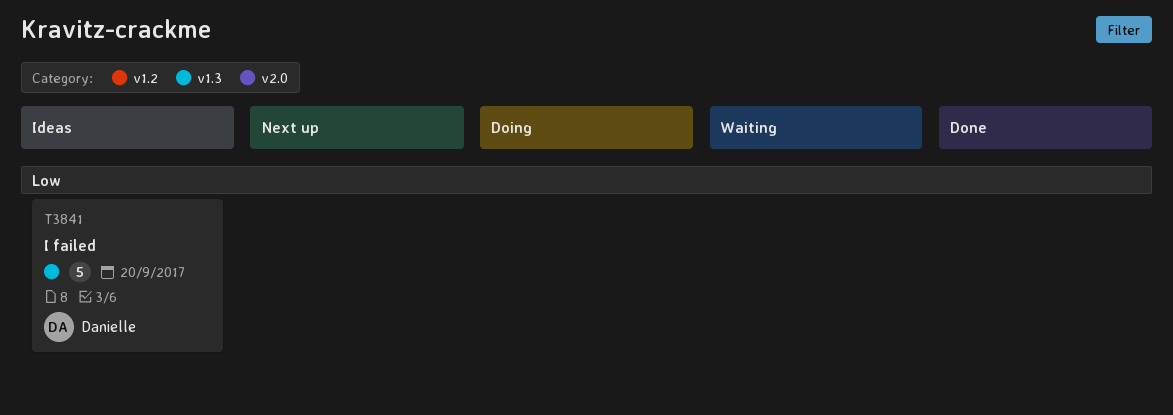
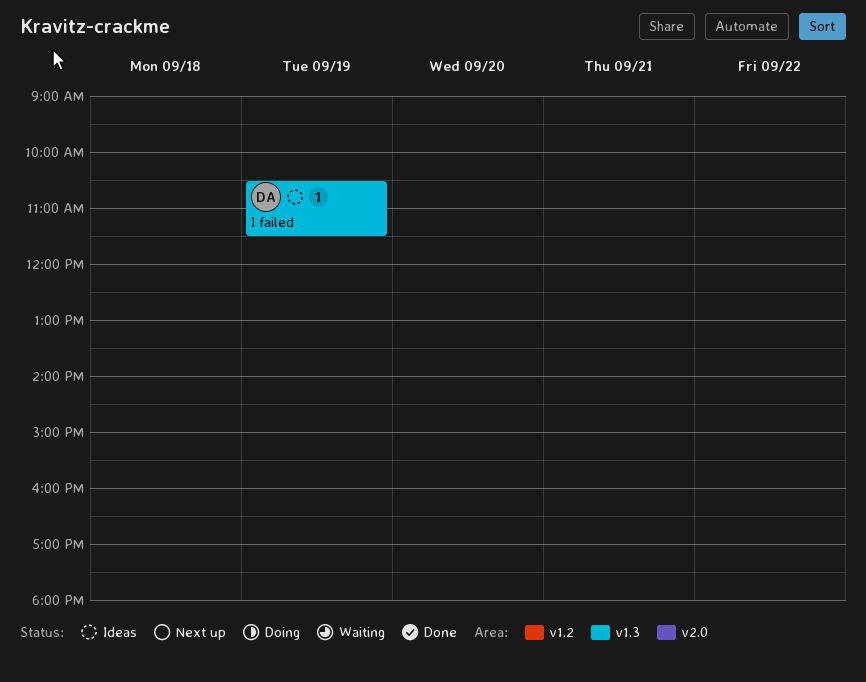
I failed, estimate: 5 -> 1
I failed, day: Sep 20 -> Sep 19

